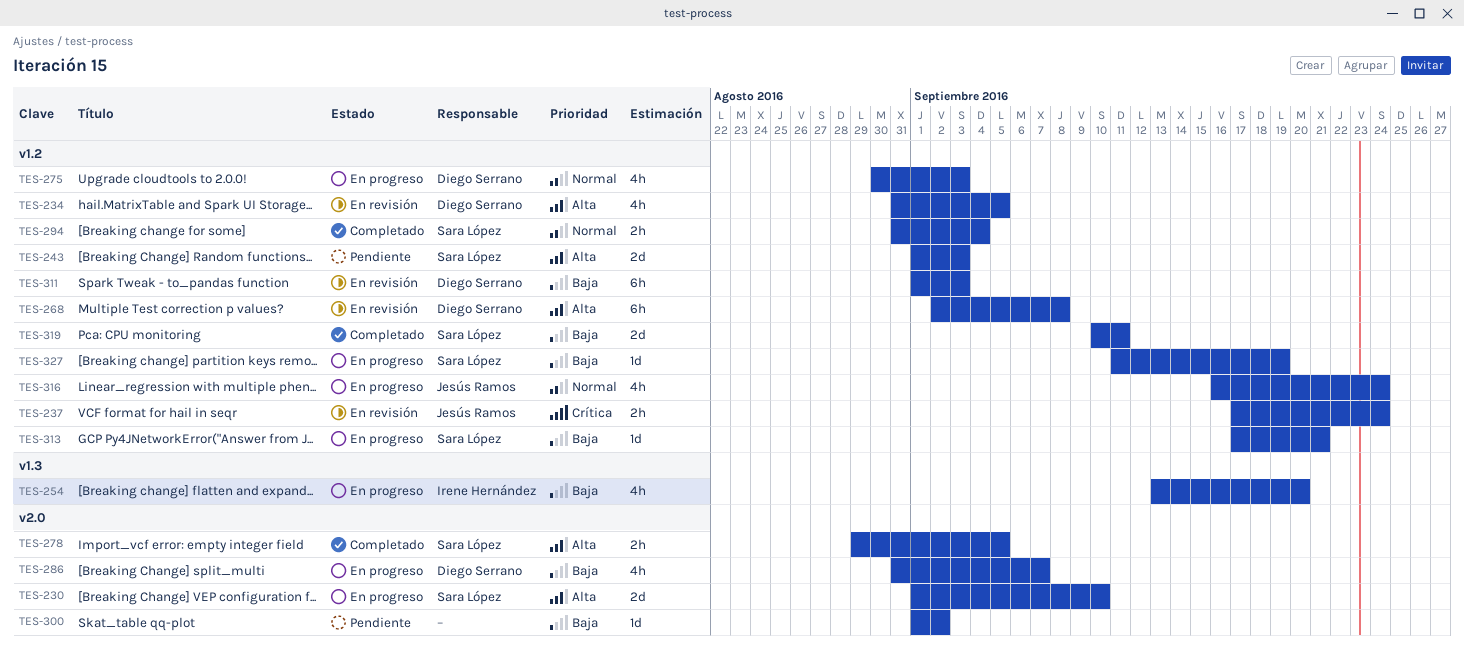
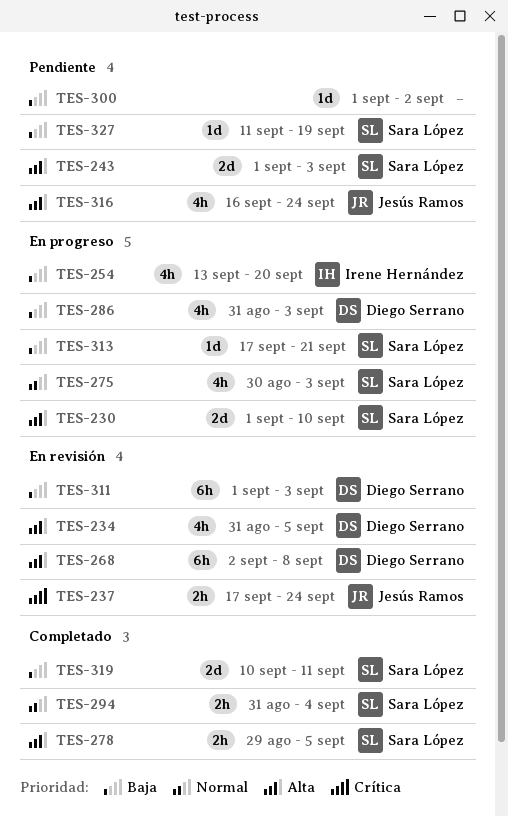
TES-275, owner: Diego Serrano -> Sara López
TES-286, due: Sep 7 -> Sep 3
TES-316, status: En progreso -> Pendiente
TES-316, priority: Normal -> Alta
TES-327, status: En progreso -> Pendiente

